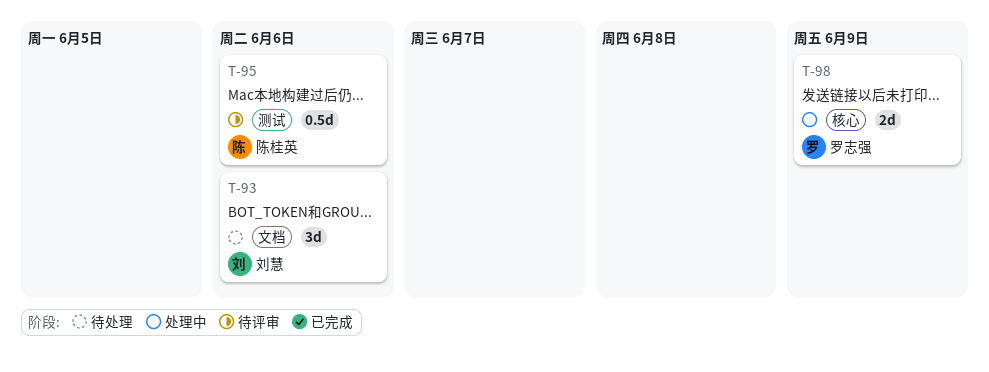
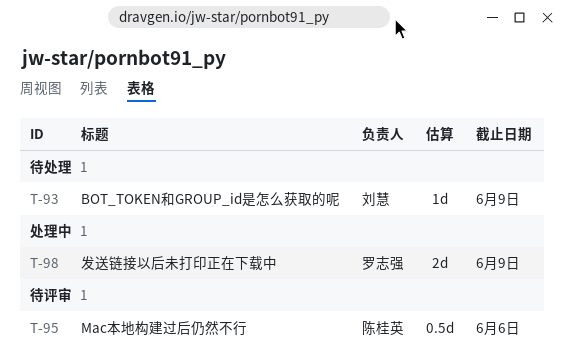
T-93, estimate: 3d -> 1d
T-93, due: Jun 6 -> Jun 9

